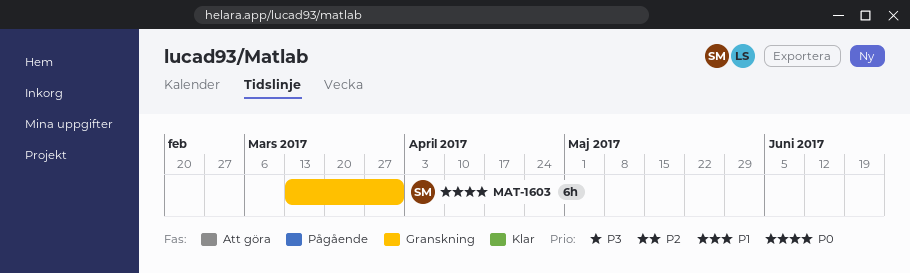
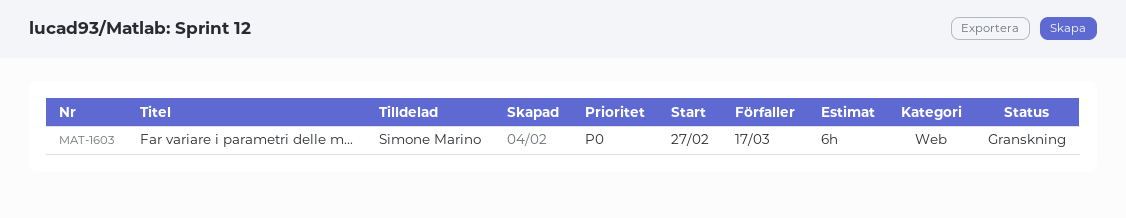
MAT-1603, start: Mar 13 -> Feb 27
MAT-1603, due: Mar 31 -> Mar 17

